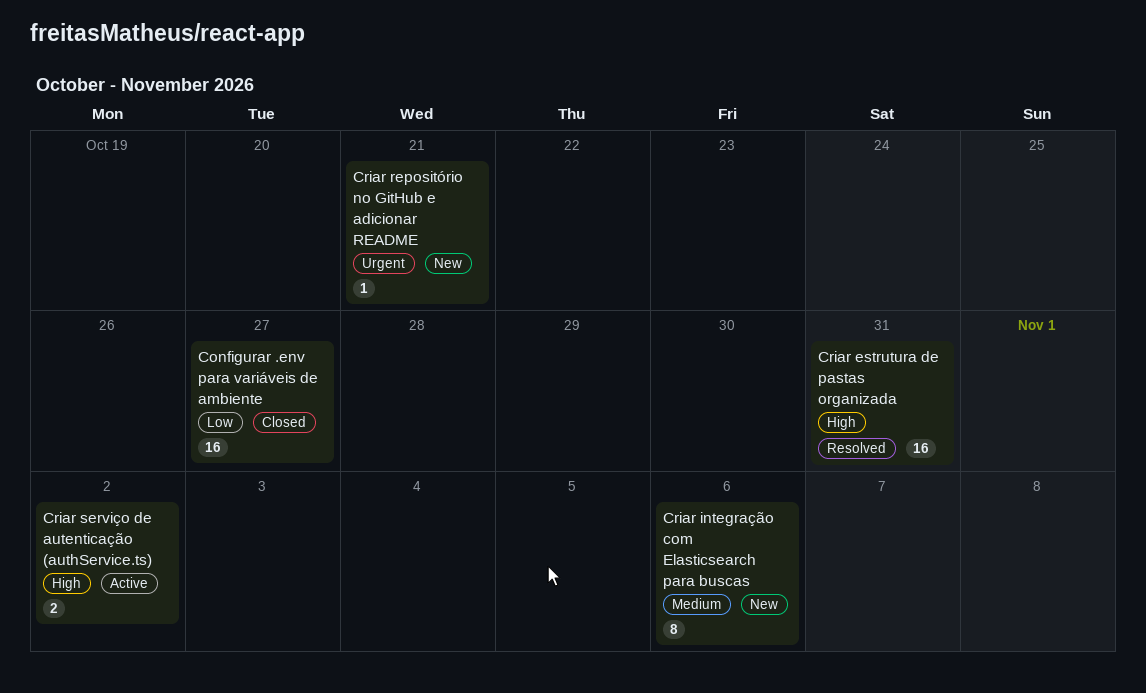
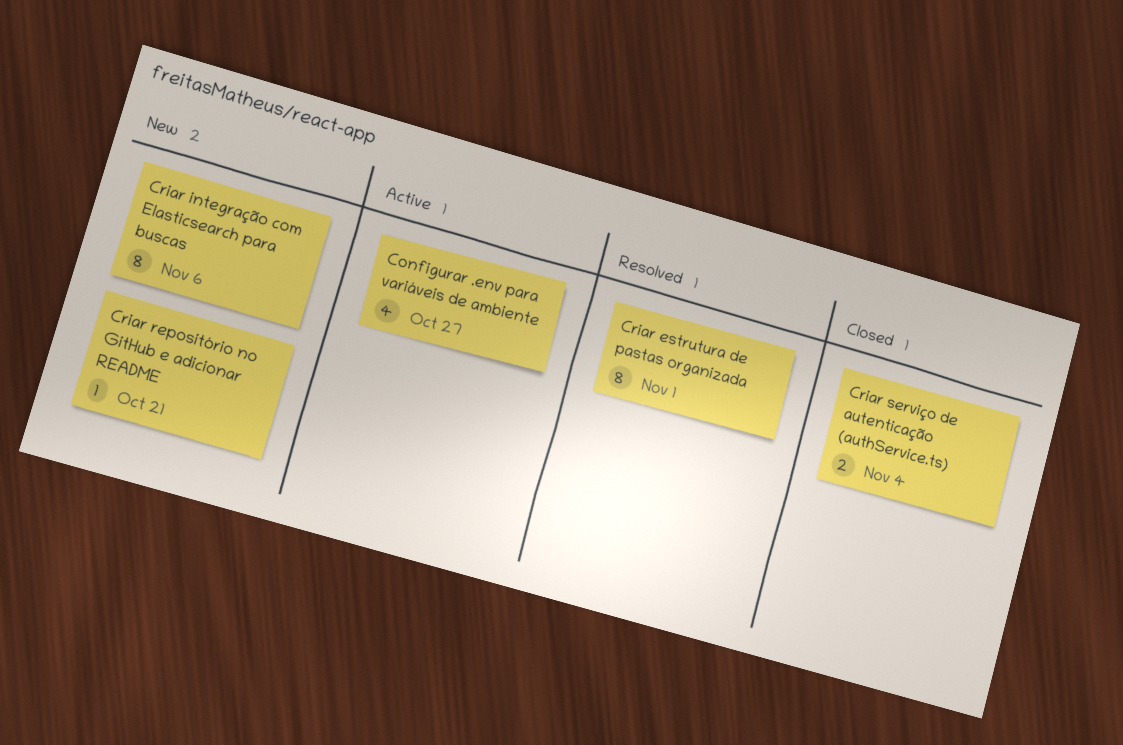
Configurar .env para variáveis de ambiente, status: Closed -> Active
Configurar .env para variáveis de ambiente, estimate: 16 -> 4
Criar estrutura de pastas organizada, estimate: 16 -> 8
Criar estrutura de pastas organizada, due: Oct 31 -> Nov 1
Criar serviço de autenticação (authService.ts), status: Active -> Closed
Criar serviço de autenticação (authService.ts), due: Nov 2 -> Nov 4

